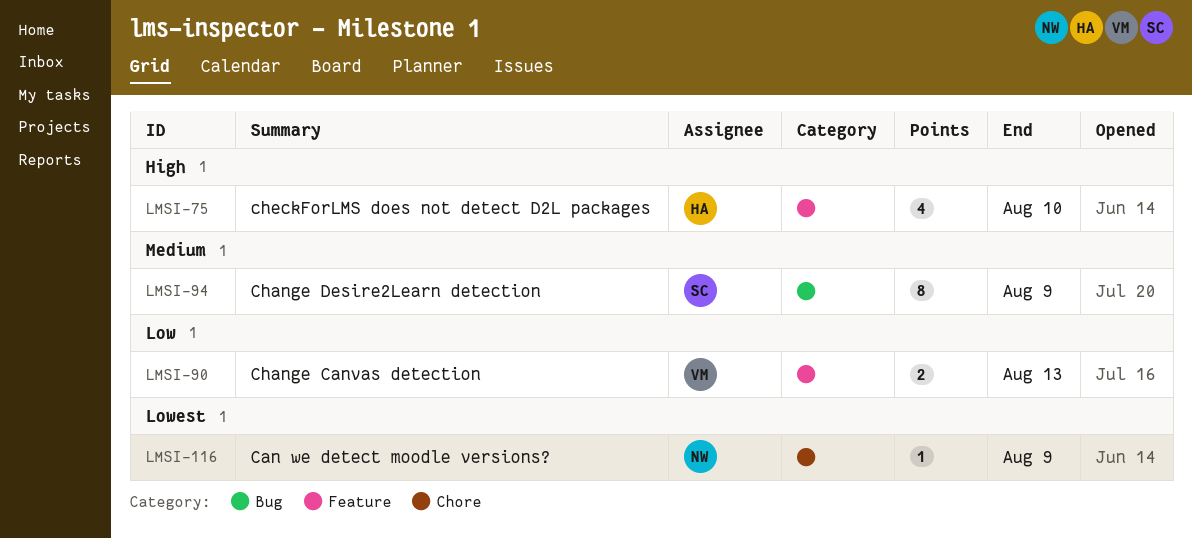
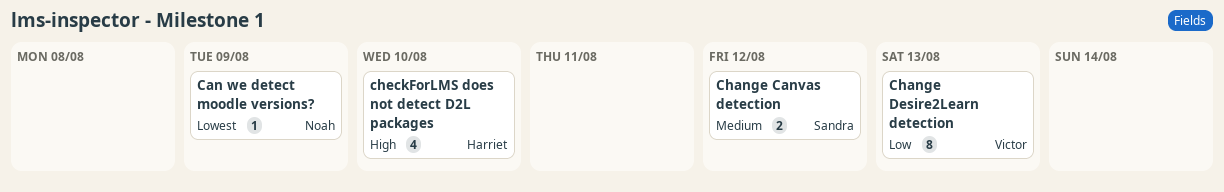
Change Canvas detection, owner: Victor -> Sandra
Change Canvas detection, priority: Low -> Medium
Change Canvas detection, due: Aug 13 -> Aug 12
Change Desire2Learn detection, owner: Sandra -> Victor
Change Desire2Learn detection, priority: Medium -> Low
Change Desire2Learn detection, due: Aug 9 -> Aug 13

